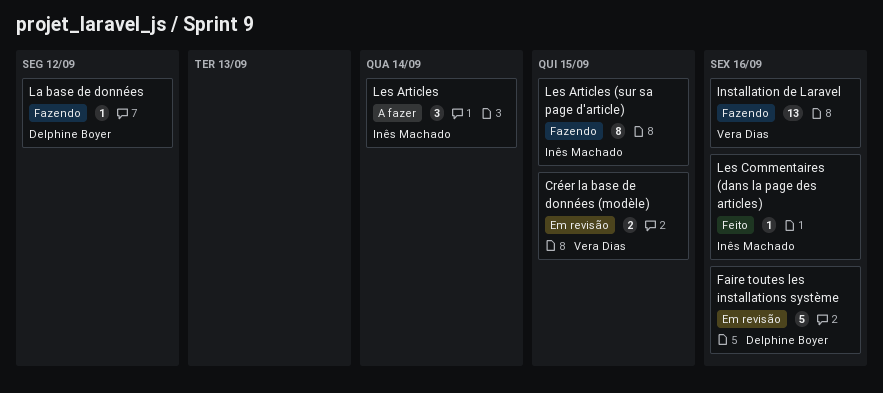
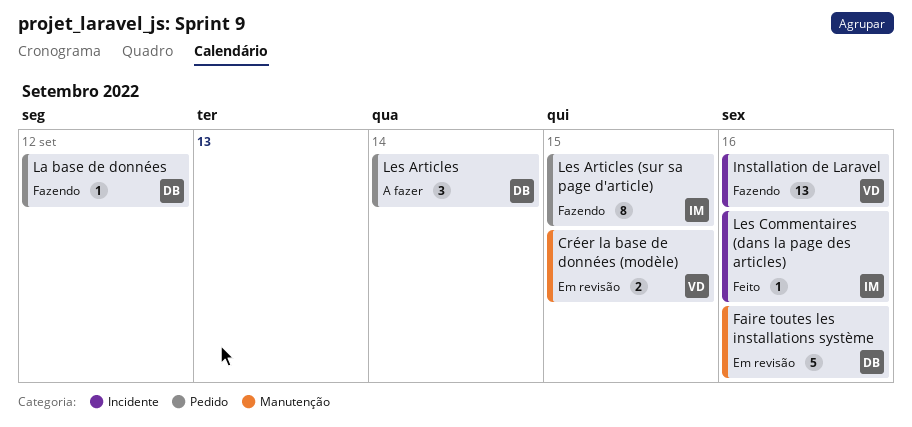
Les Articles, owner: Inês Machado -> Delphine Boyer

